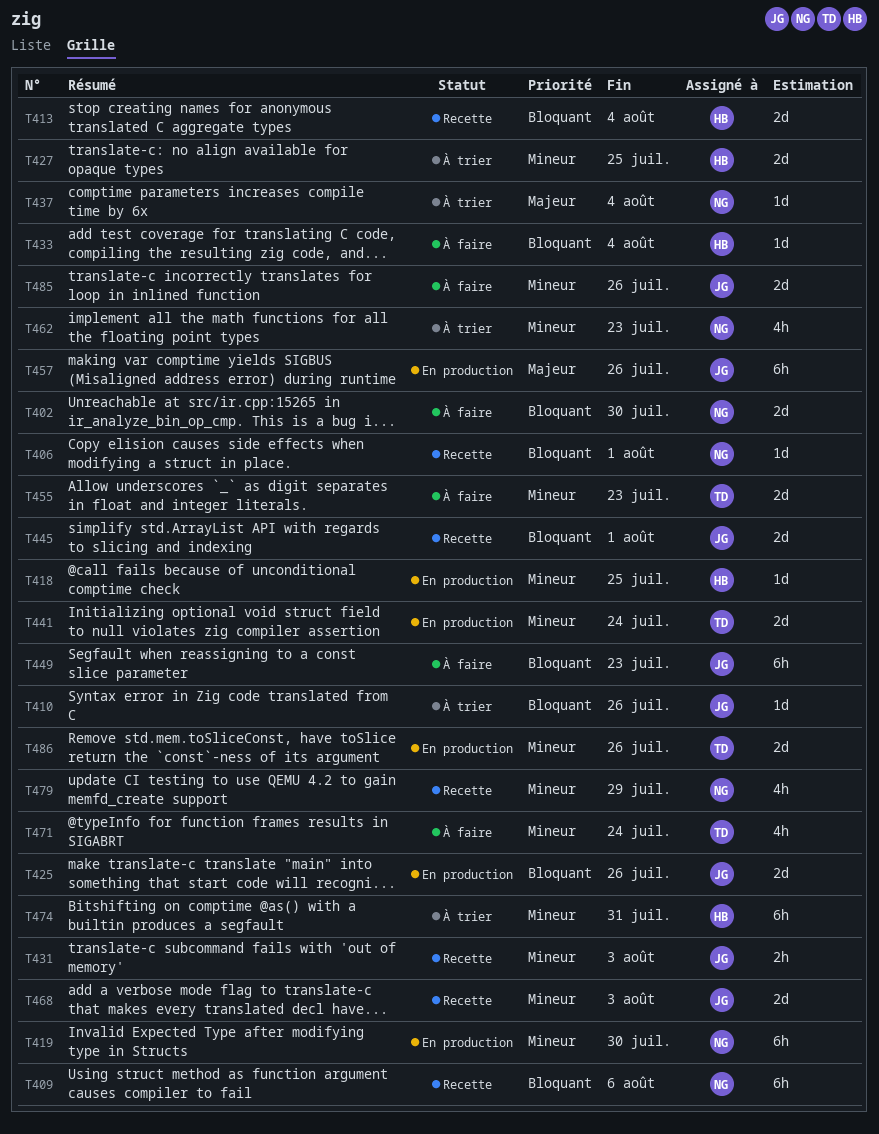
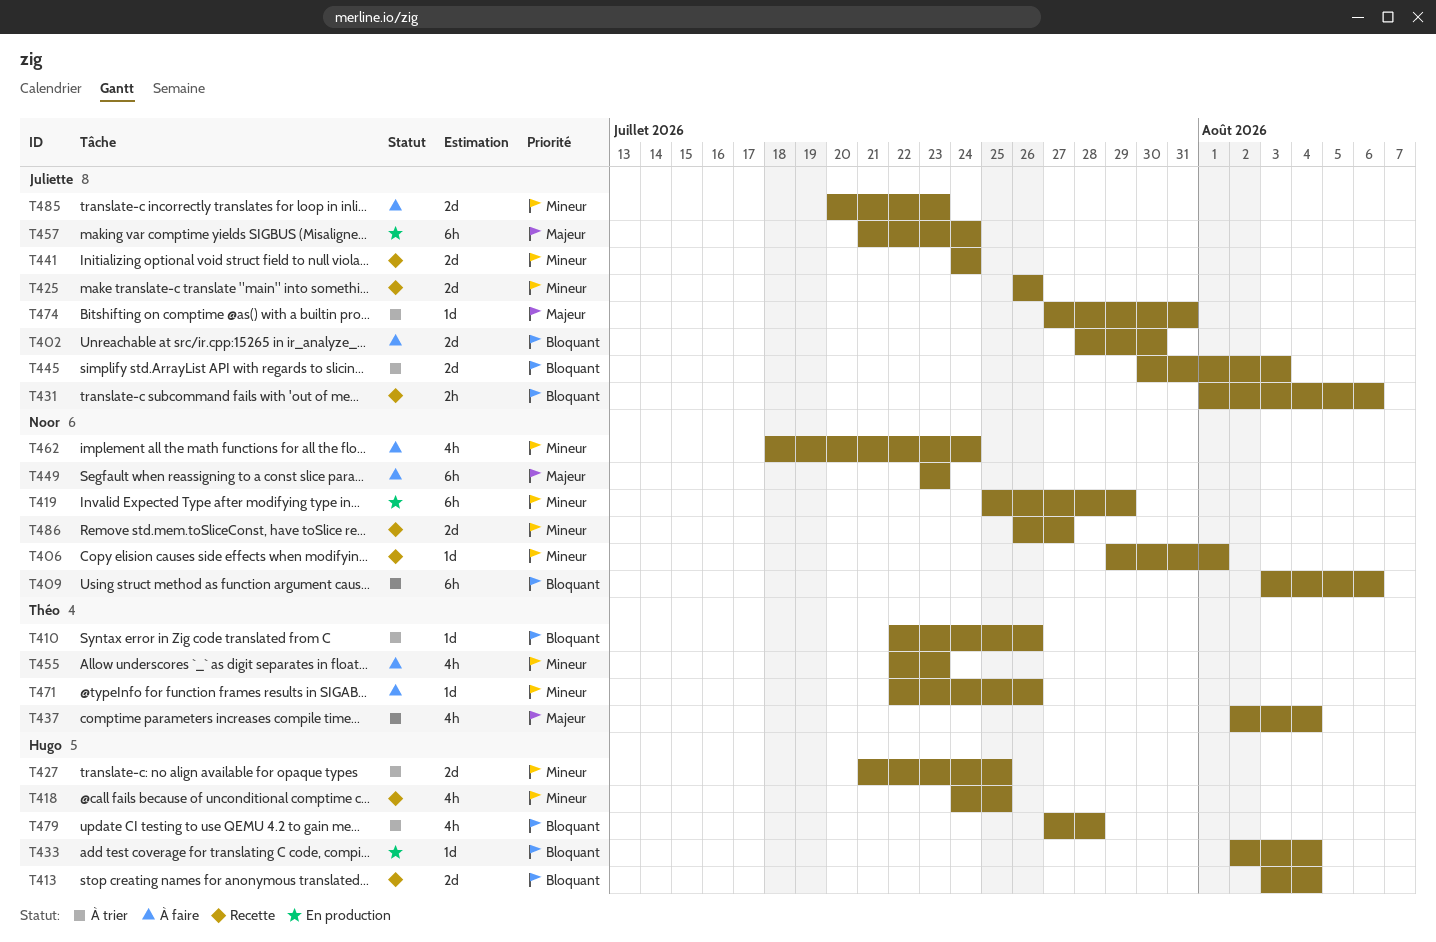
T402, owner: Noor -> Juliette
T406, priority: Bloquant -> Mineur
T409, status: Recette -> À trier
T410, owner: Juliette -> Théo
T418, status: En production -> Recette
T418, estimate: 1d -> 4h
T419, due: Jul 30 -> Jul 29
T425, status: En production -> Recette
T425, priority: Bloquant -> Mineur
T431, priority: Mineur -> Bloquant
T431, due: Aug 3 -> Aug 6
T433, status: À faire -> En production
T437, owner: Noor -> Théo
T437, estimate: 1d -> 4h
T441, status: En production -> Recette
T441, owner: Théo -> Juliette
T445, status: Recette -> À trier
T445, due: Aug 1 -> Aug 3
T449, owner: Juliette -> Noor
T449, priority: Bloquant -> Majeur
T455, estimate: 2d -> 4h
T457, due: Jul 26 -> Jul 24
T462, status: À trier -> À faire
T462, due: Jul 23 -> Jul 24
T468: present -> none
T471, estimate: 4h -> 1d
T471, due: Jul 24 -> Jul 26
T474, owner: Hugo -> Juliette
T474, priority: Mineur -> Majeur
T474, estimate: 6h -> 1d
T479, status: Recette -> À trier
T479, owner: Noor -> Hugo
T479, priority: Mineur -> Bloquant
T479, due: Jul 29 -> Jul 28
T485, due: Jul 26 -> Jul 23
T486, status: En production -> Recette
T486, owner: Théo -> Noor
T486, due: Jul 26 -> Jul 27

